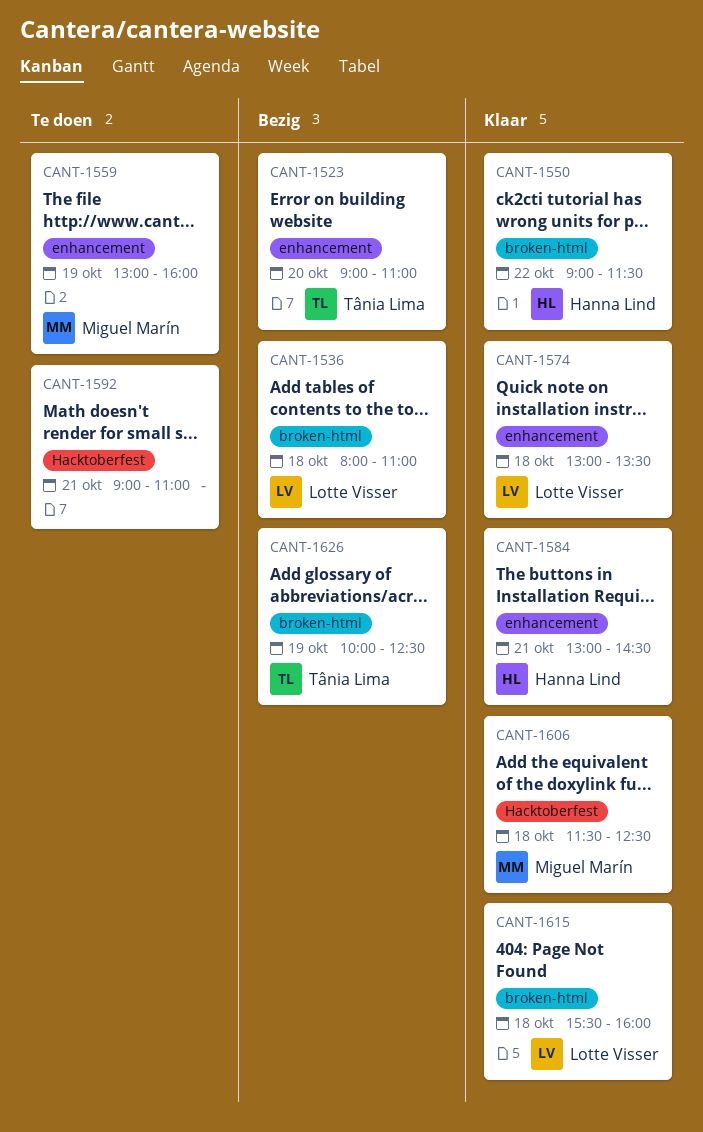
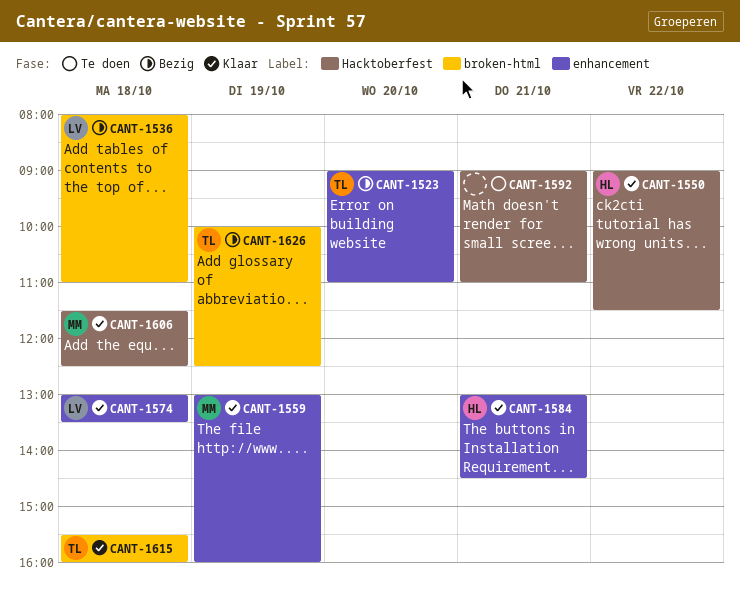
CANT-1550, label: broken-html -> Hacktoberfest
CANT-1559, status: Te doen -> Klaar
CANT-1615, owner: Lotte Visser -> Tânia Lima

